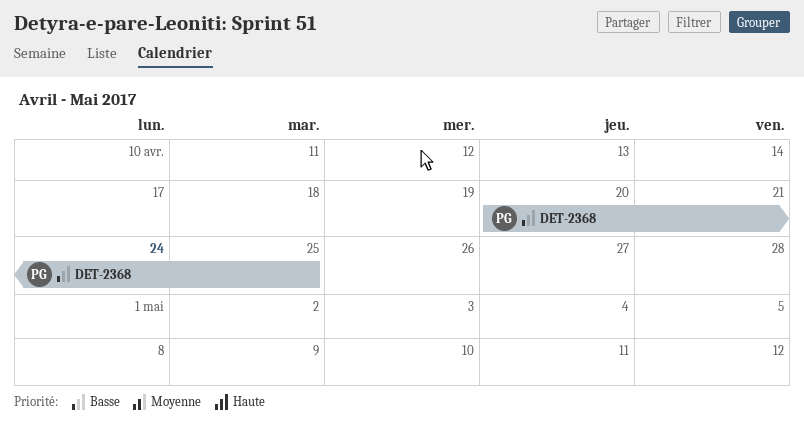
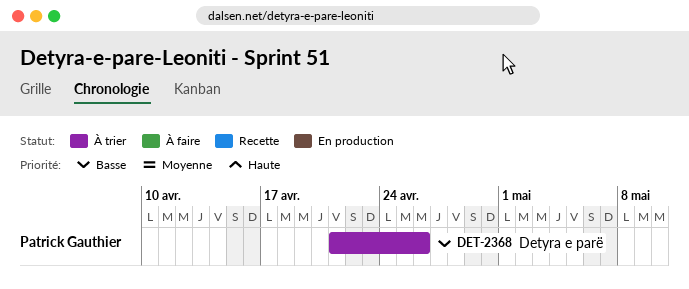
DET-2368, start: Apr 20 -> Apr 21
DET-2368, due: Apr 25 -> Apr 26

